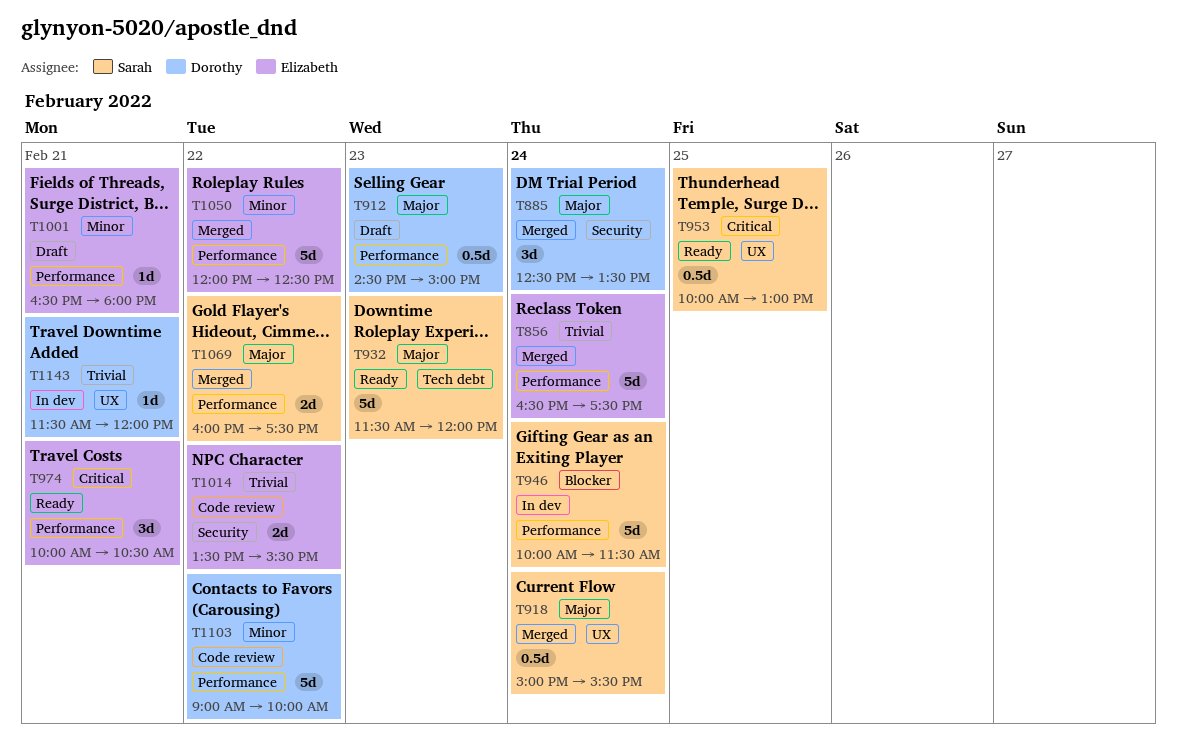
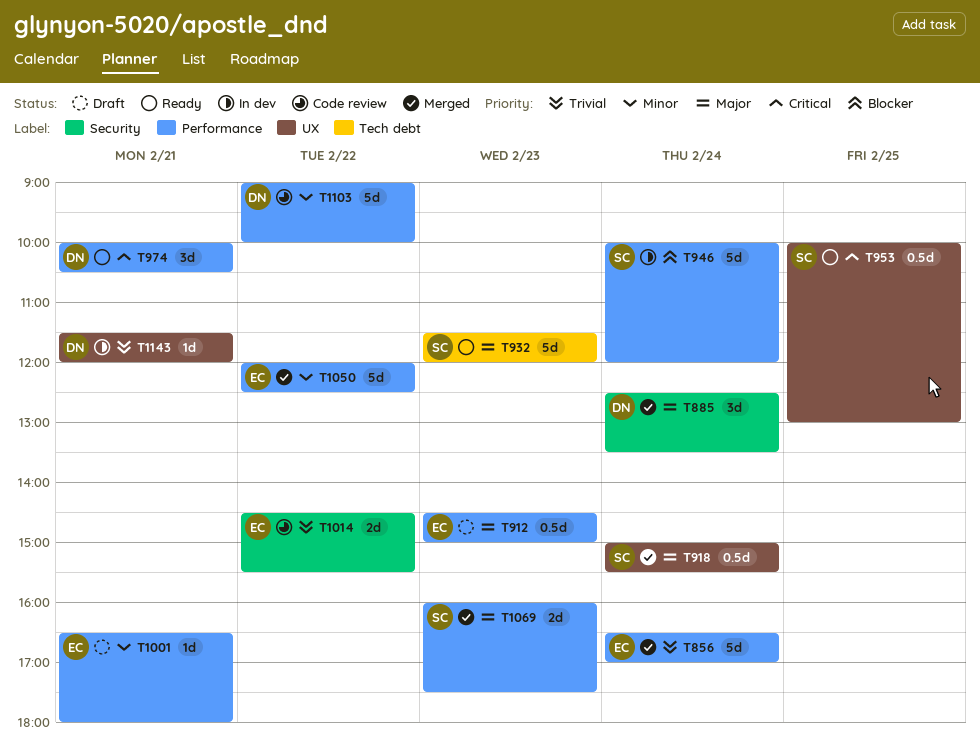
T856, ends: 17:30 -> 17:00
T912, owner: Dorothy -> Elizabeth
T946, ends: 11:30 -> 12:00
T974, owner: Elizabeth -> Dorothy
T1014, begins: 13:30 -> 14:30
T1069, day: Feb 22 -> Feb 23

